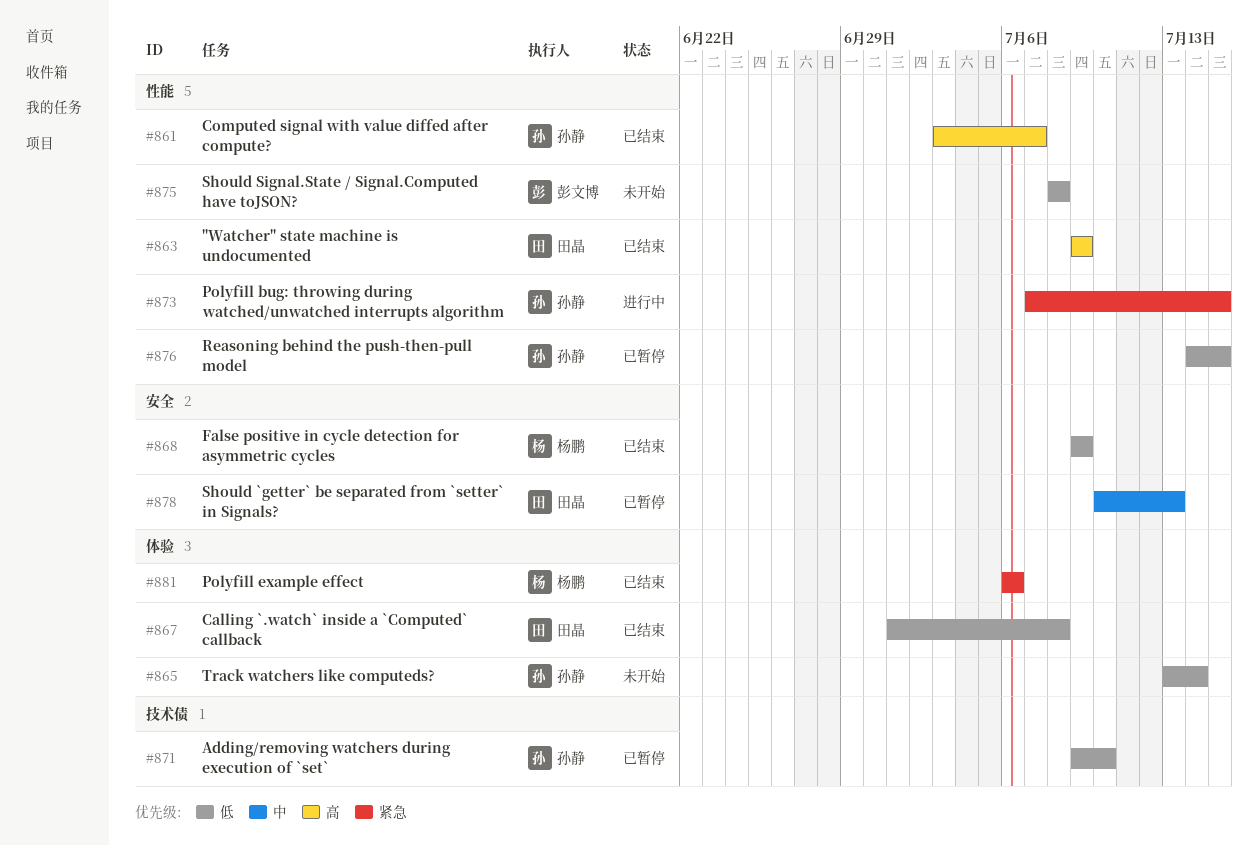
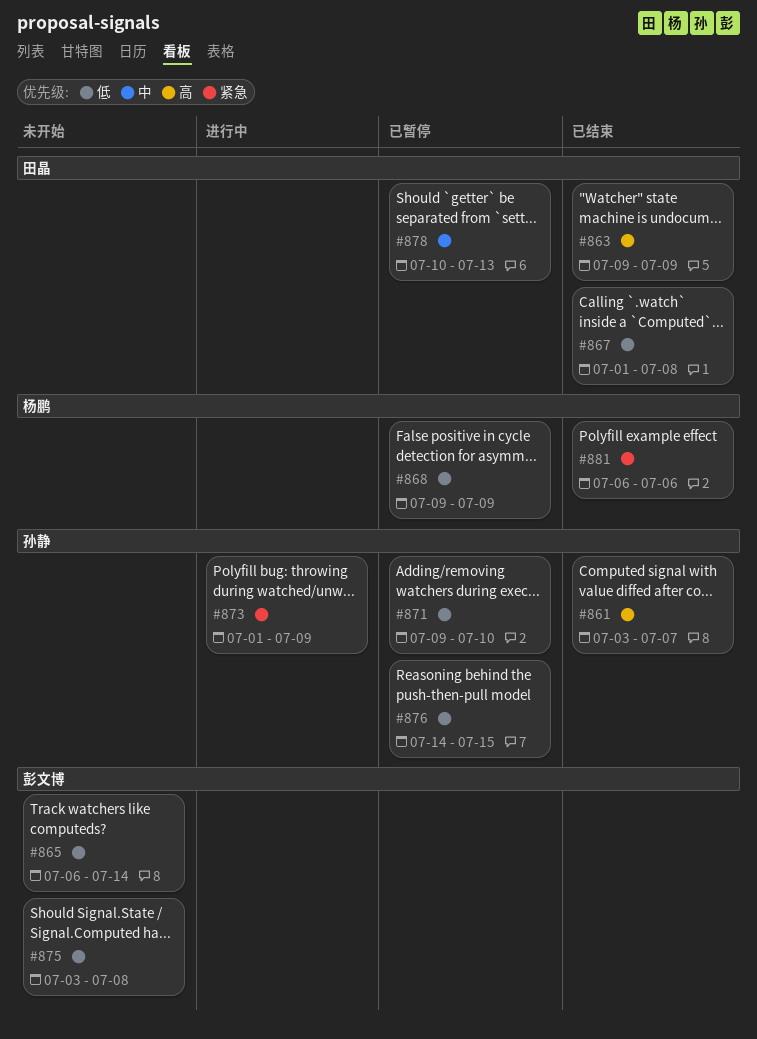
#865, owner: 孙静 -> 彭文博
#865, start: Jul 13 -> Jul 6
#868, status: 已结束 -> 已暂停
#873, start: Jul 7 -> Jul 1
#873, due: Jul 15 -> Jul 9
#875, start: Jul 8 -> Jul 3

